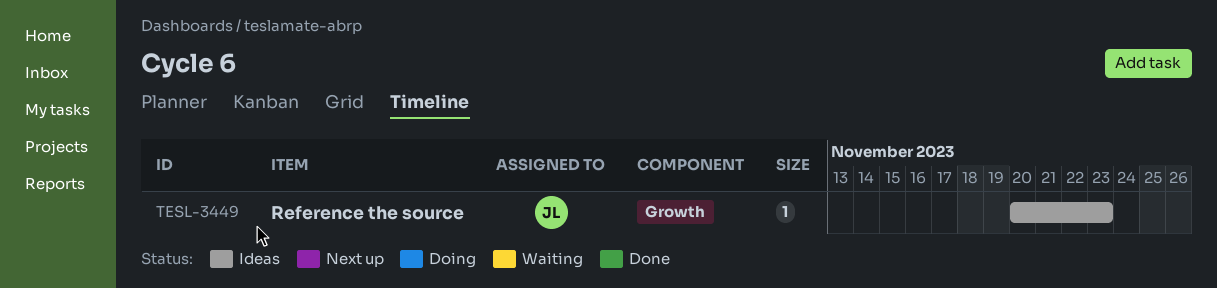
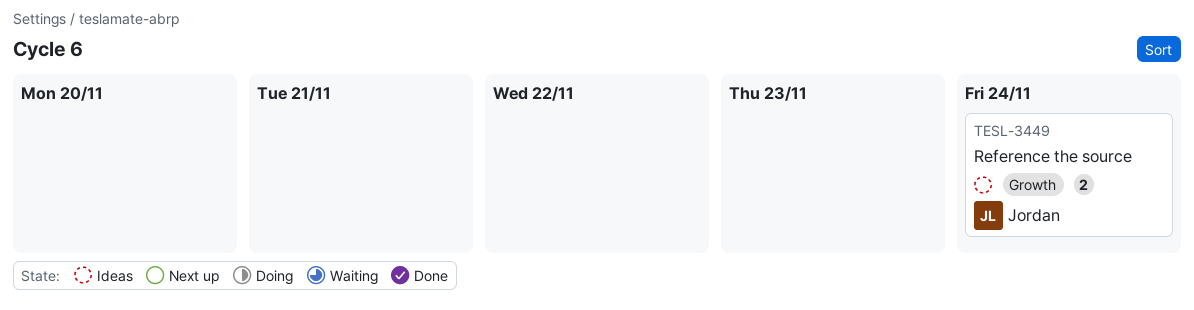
TESL-3449, estimate: 1 -> 2
TESL-3449, due: Nov 23 -> Nov 24

